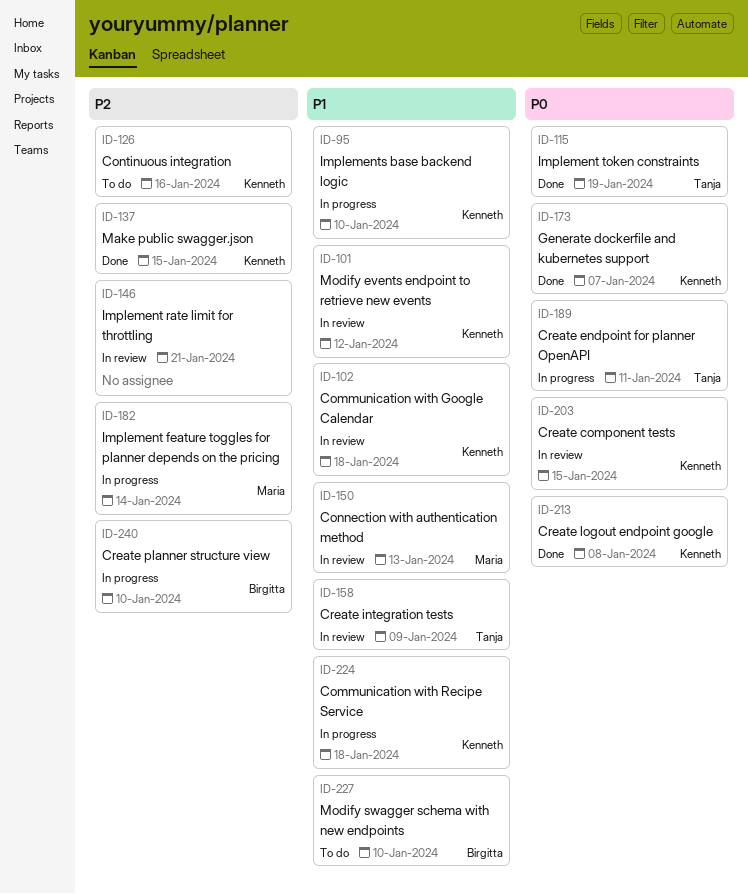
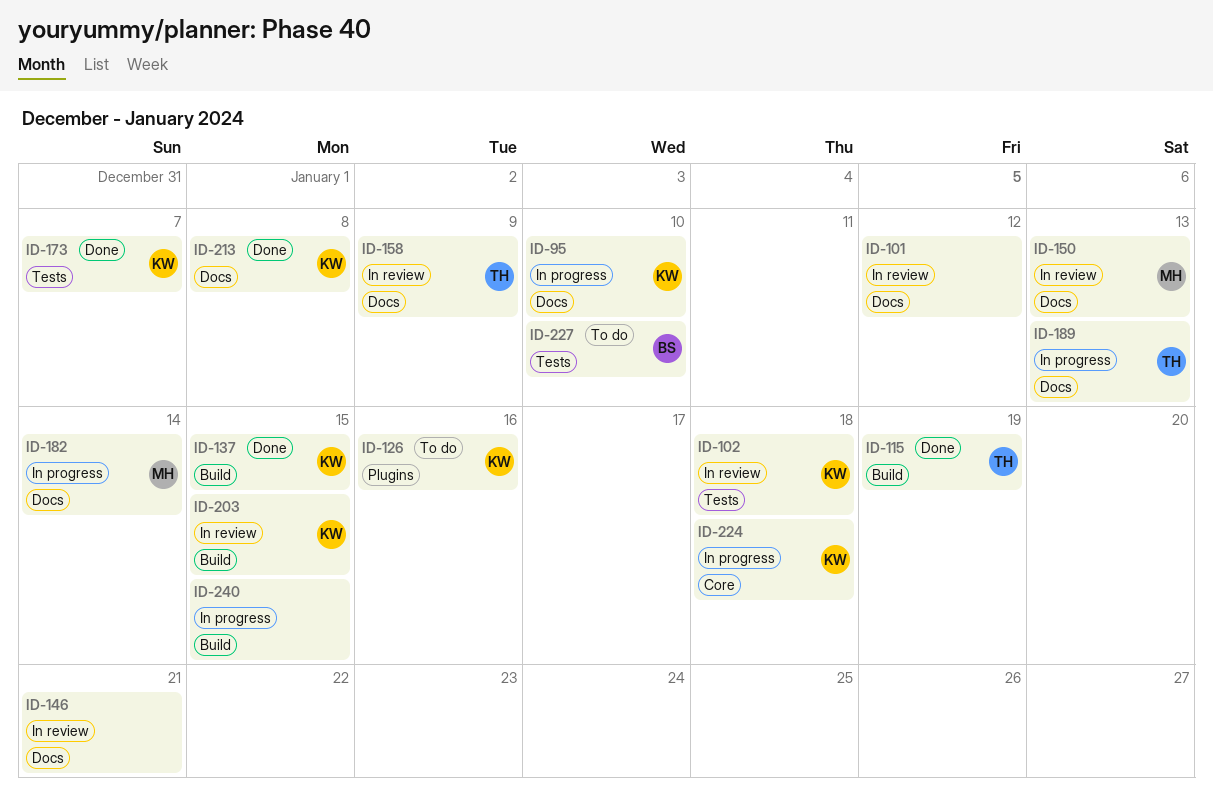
ID-101, owner: Kenneth -> none
ID-189, due: Jan 11 -> Jan 13
ID-240, owner: Birgitta -> none
ID-240, due: Jan 10 -> Jan 15

